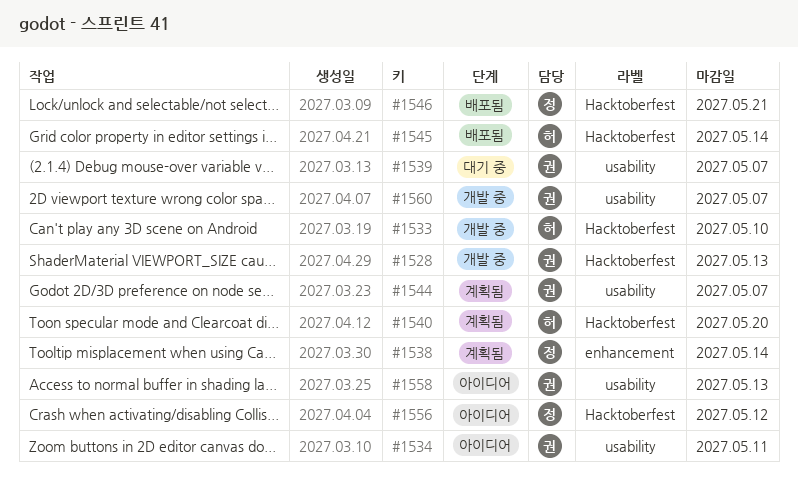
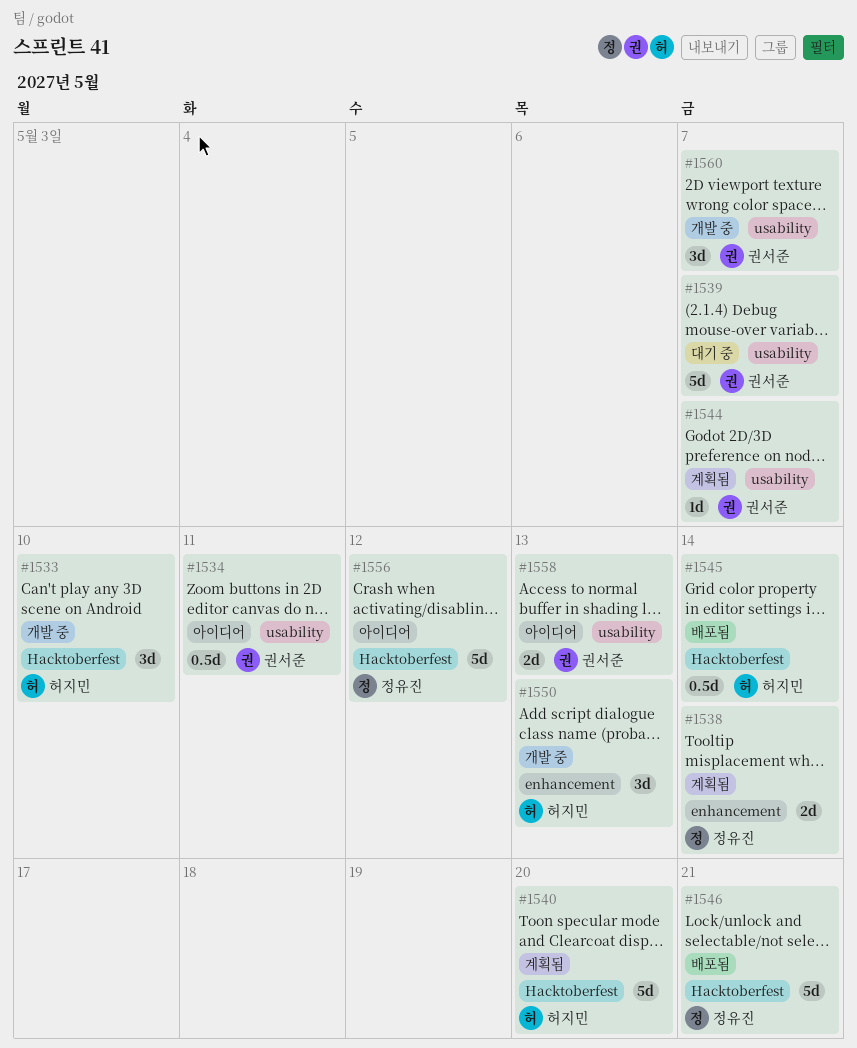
#1528: present -> none
#1550: none -> present

